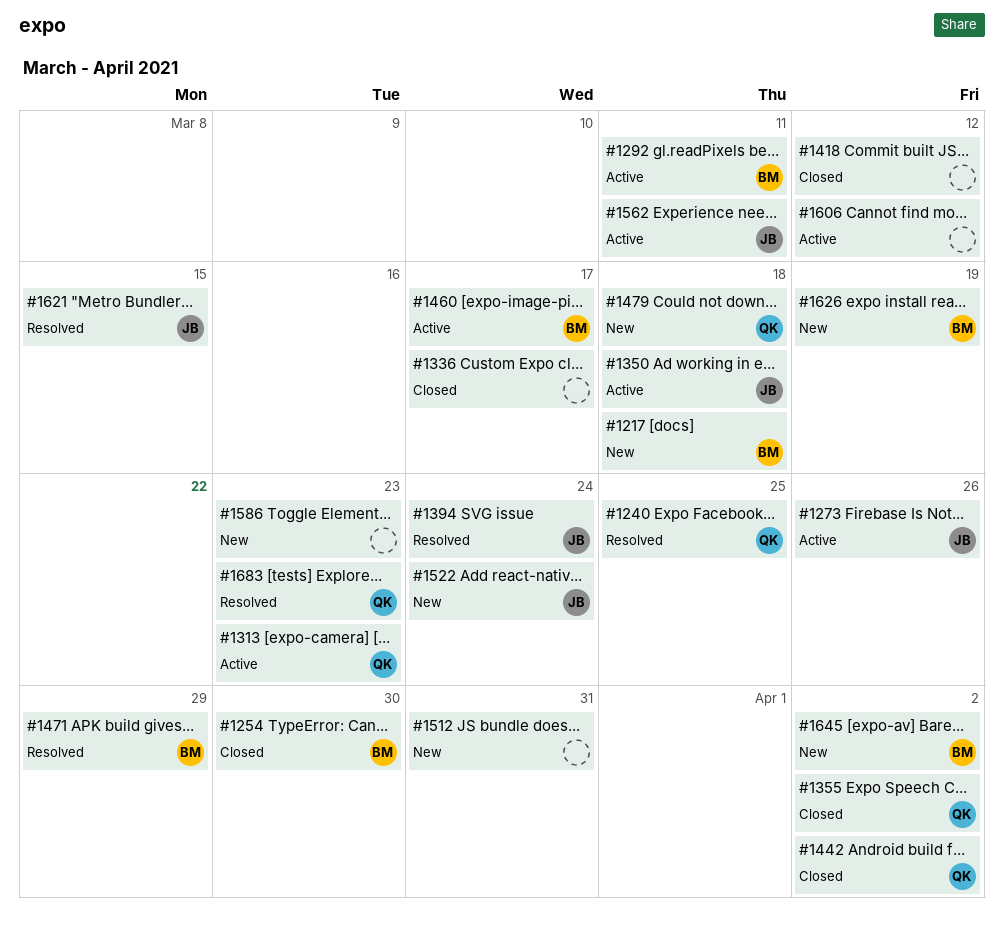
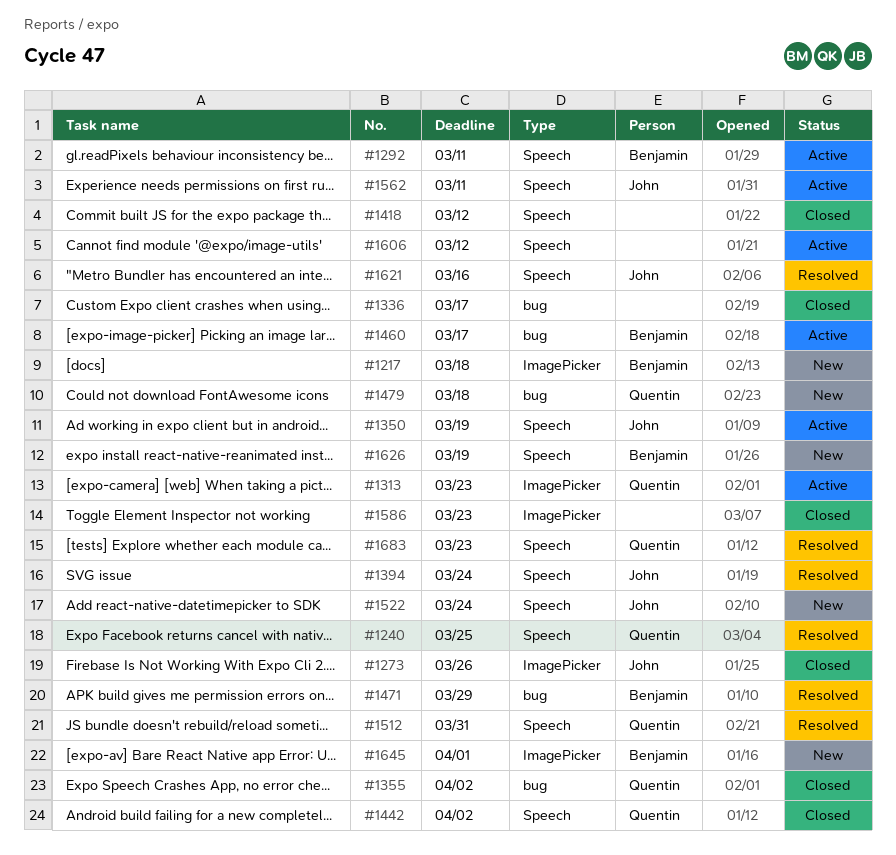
#1254: present -> none
#1273, status: Active -> Closed
#1350, due: Mar 18 -> Mar 19
#1512, status: New -> Resolved
#1512, owner: none -> Quentin
#1586, status: New -> Closed
#1621, due: Mar 15 -> Mar 16
#1645, due: Apr 2 -> Apr 1

